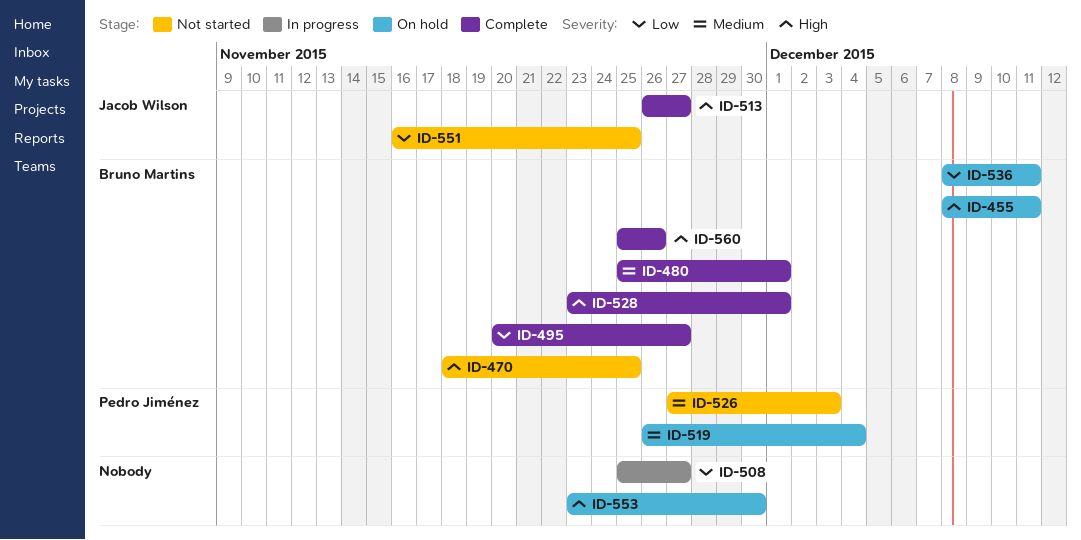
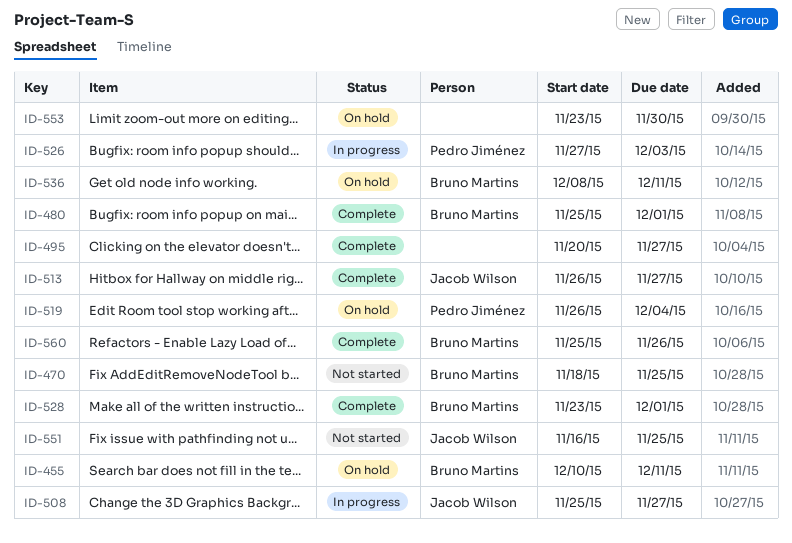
ID-455, start: Dec 8 -> Dec 10
ID-495, owner: Bruno Martins -> none
ID-508, owner: none -> Jacob Wilson
ID-526, status: Not started -> In progress

